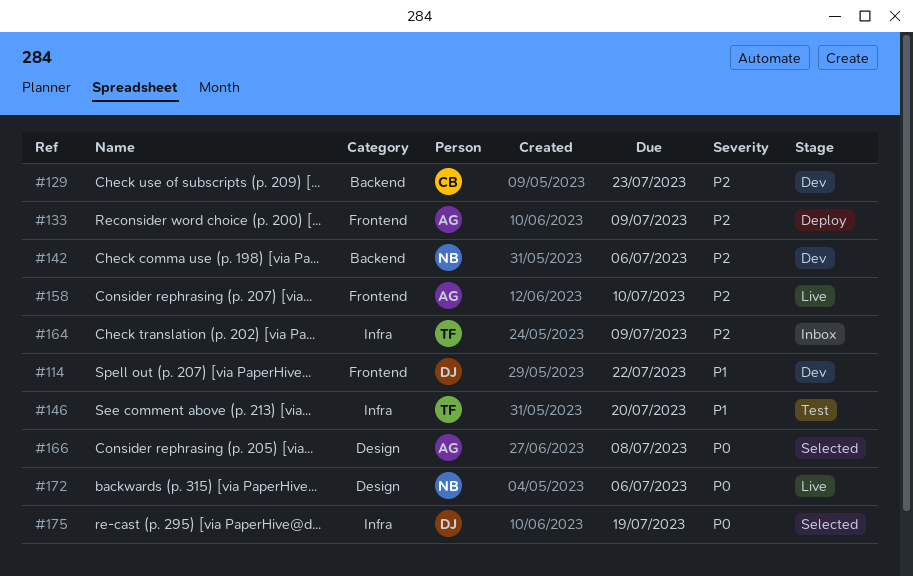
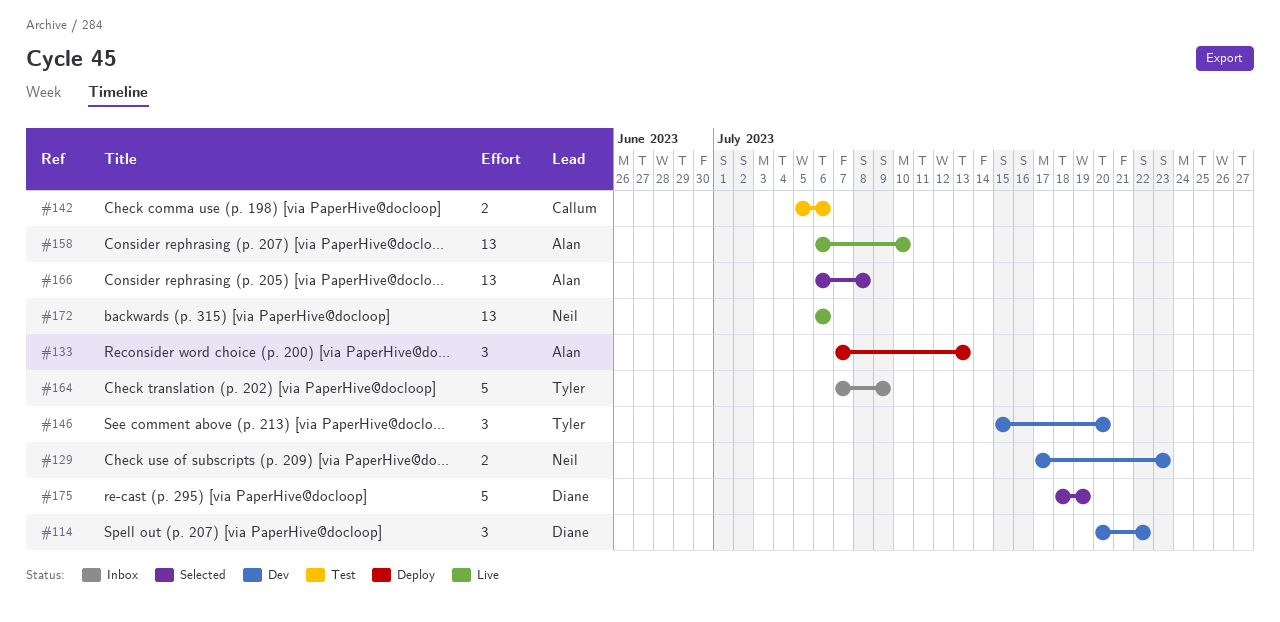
#129, owner: Callum -> Neil
#133, due: Jul 9 -> Jul 13
#142, status: Dev -> Test
#142, owner: Neil -> Callum
#146, status: Test -> Dev

